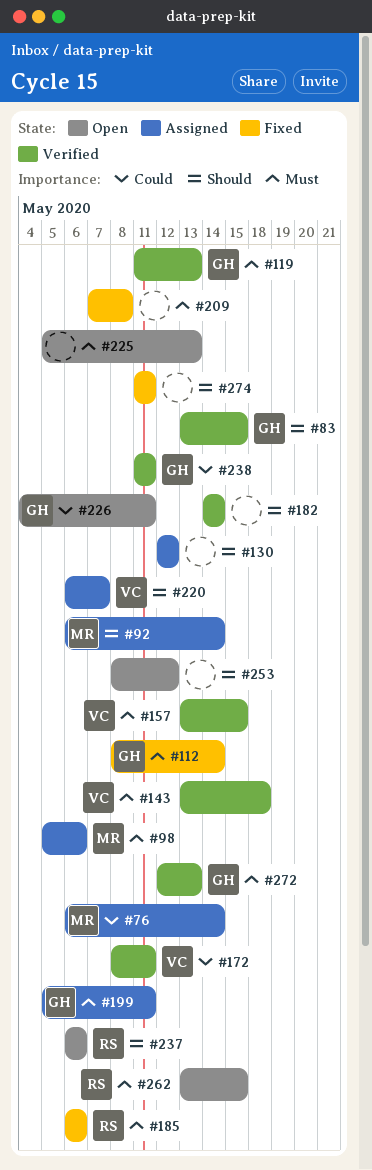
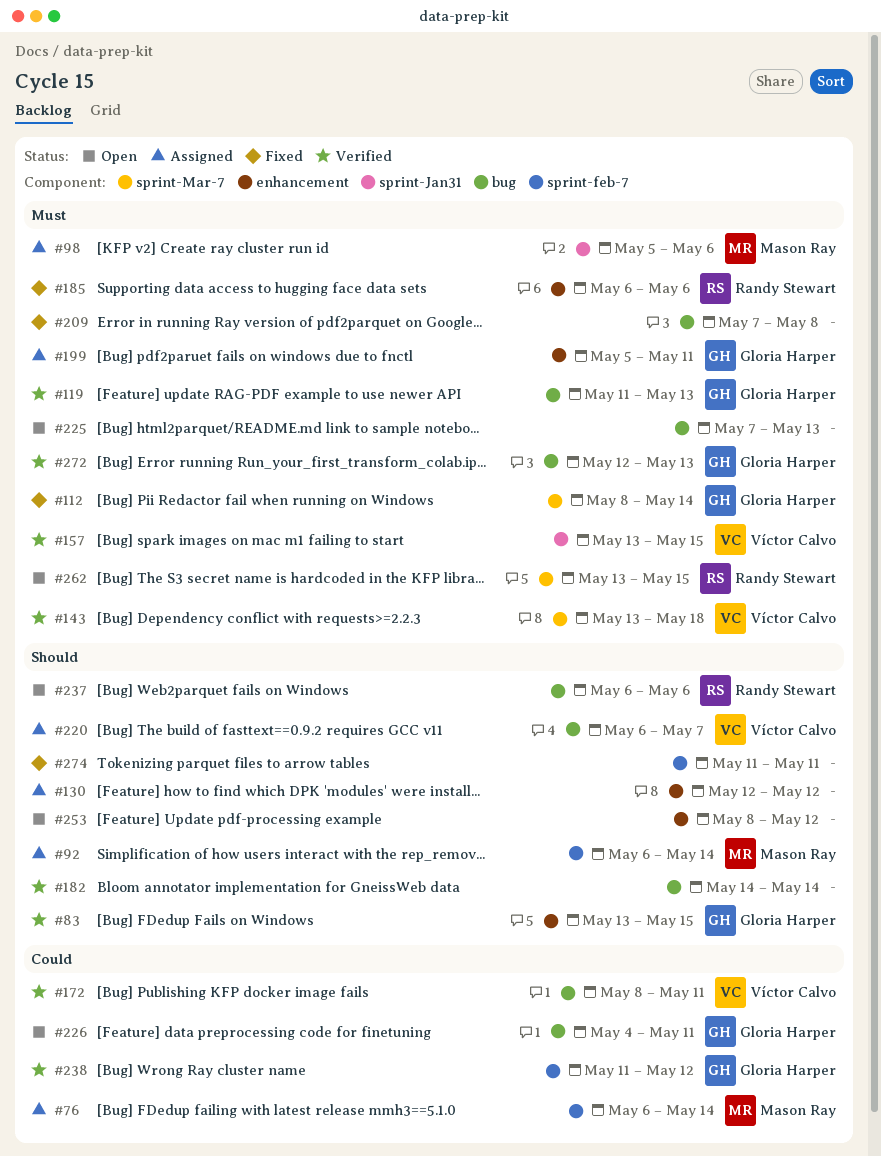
#225, start: May 5 -> May 7
#238, due: May 11 -> May 12

